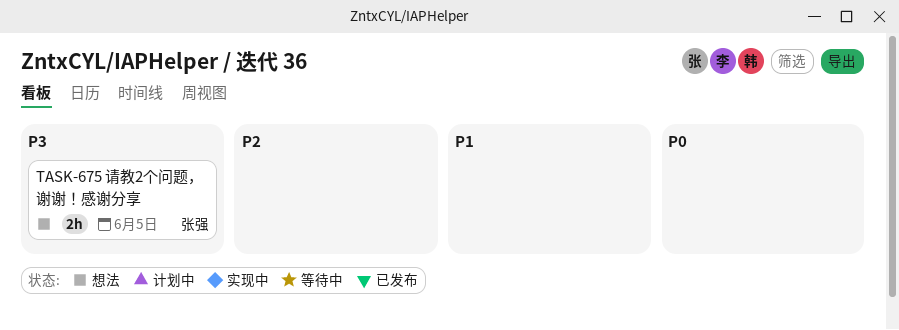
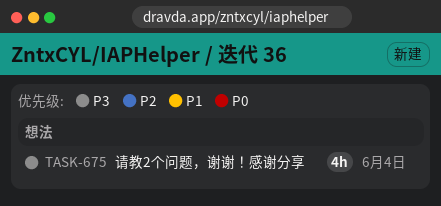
TASK-675, estimate: 2h -> 4h
TASK-675, due: Jun 5 -> Jun 4

